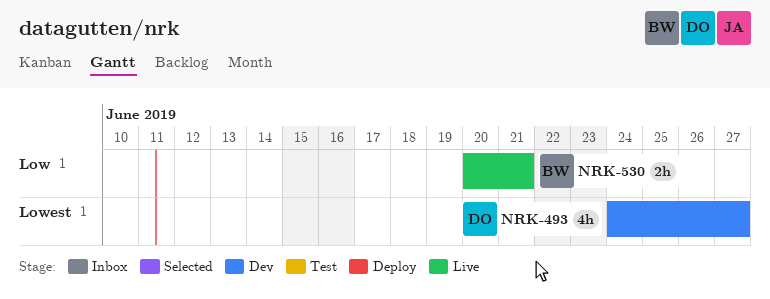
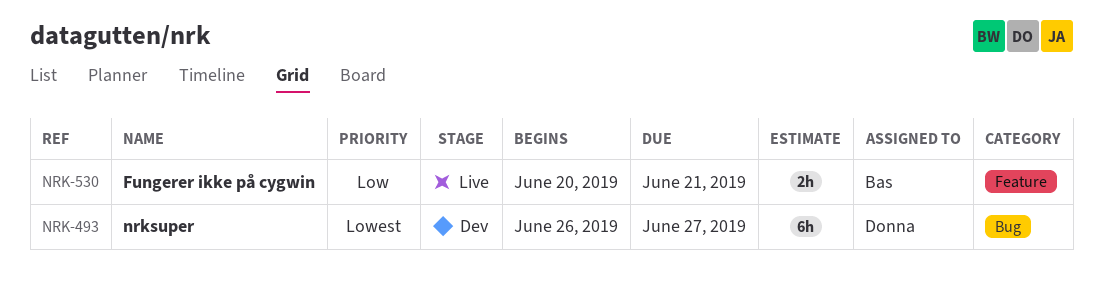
NRK-493, estimate: 4h -> 6h
NRK-493, start: Jun 24 -> Jun 26

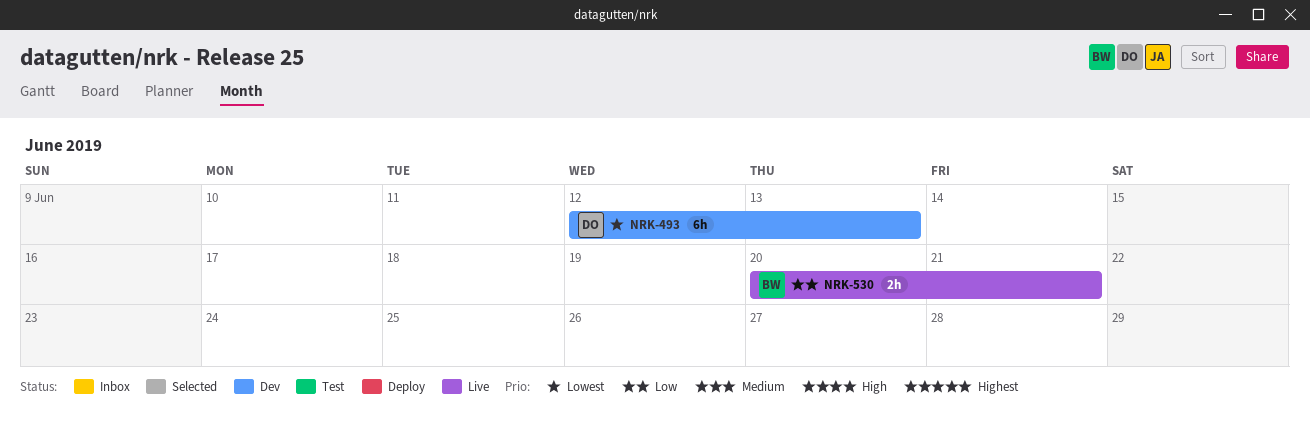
NRK-493, start: Jun 26 -> Jun 12
NRK-493, due: Jun 27 -> Jun 13

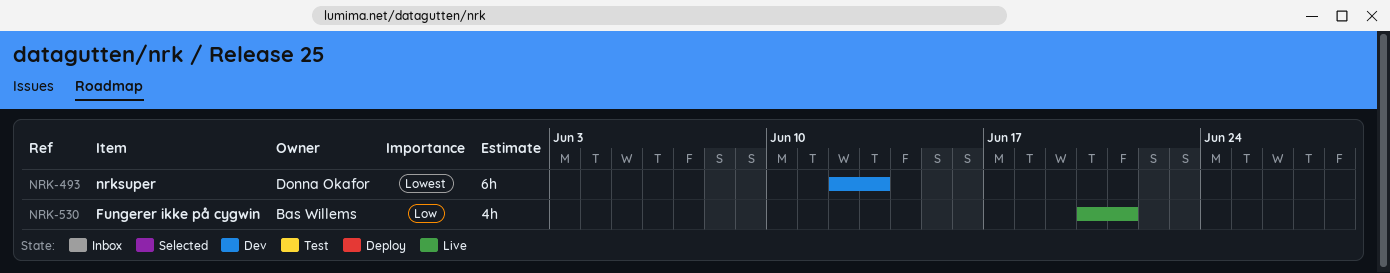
NRK-530, estimate: 2h -> 4h

